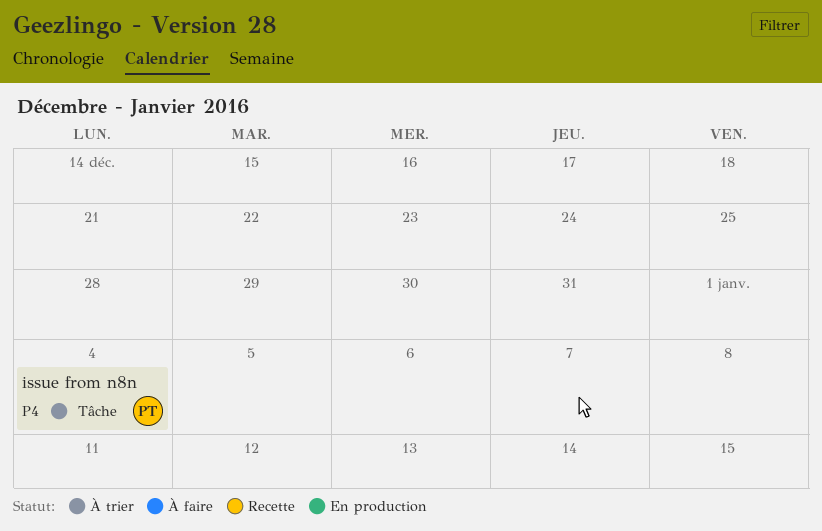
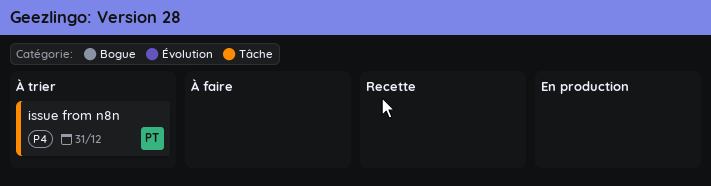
issue from n8n, due: Jan 4 -> Dec 31

